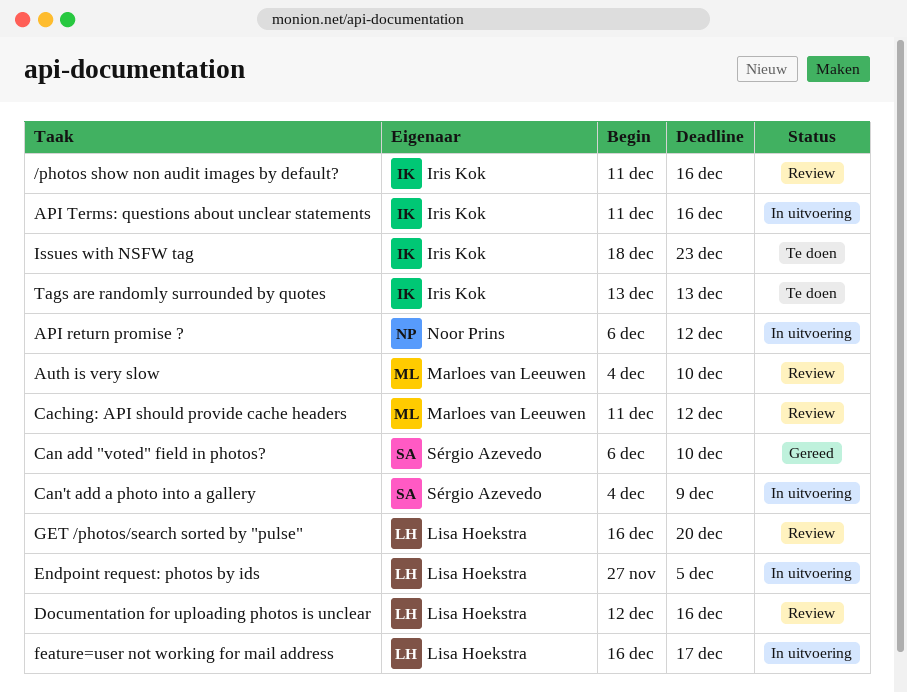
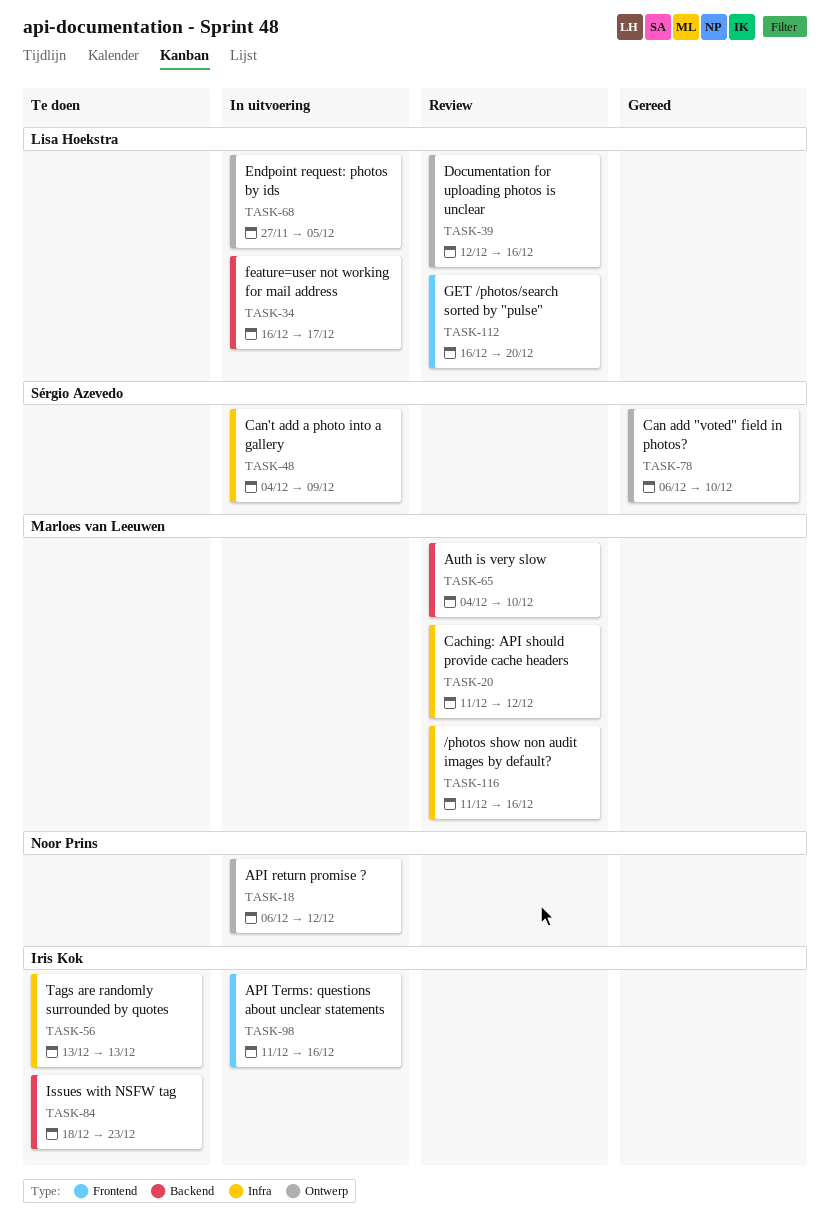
/photos show non audit images by default?, owner: Iris Kok -> Marloes van Leeuwen

